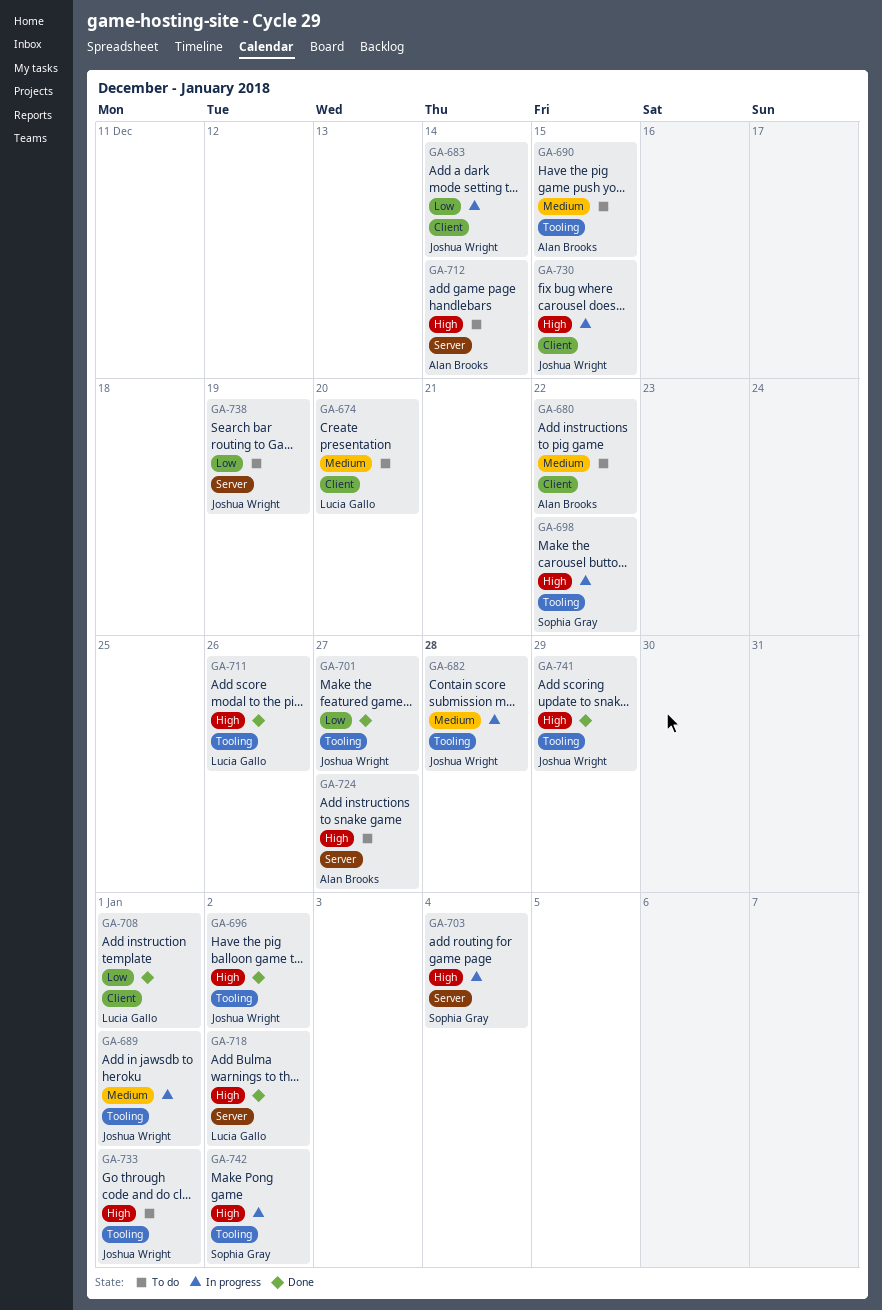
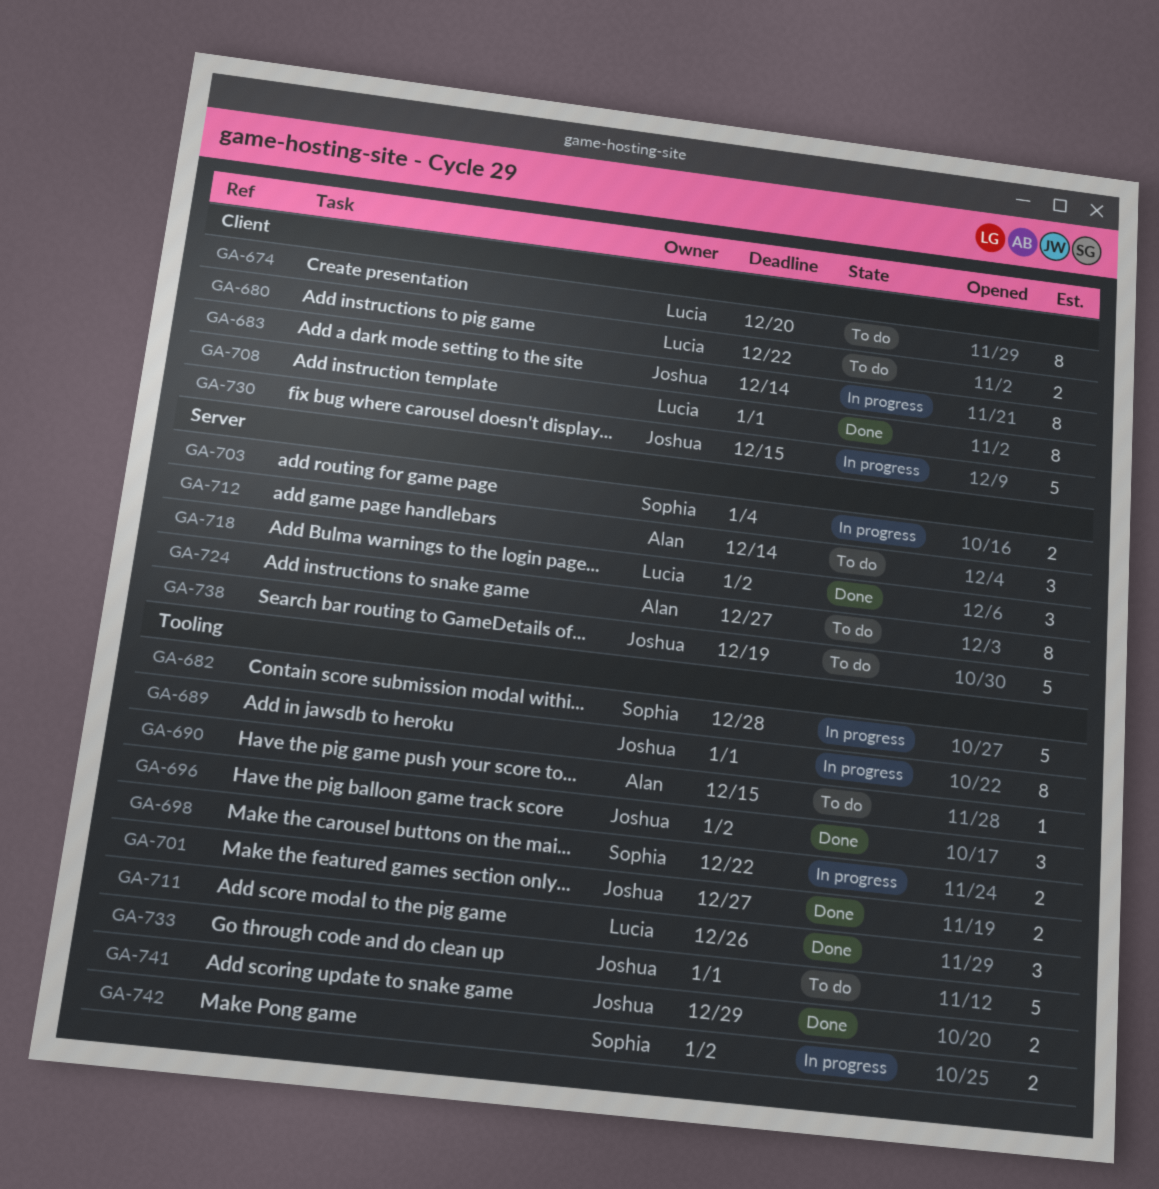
GA-680, owner: Alan Brooks -> Lucia Gallo
GA-682, owner: Joshua Wright -> Sophia Gray

